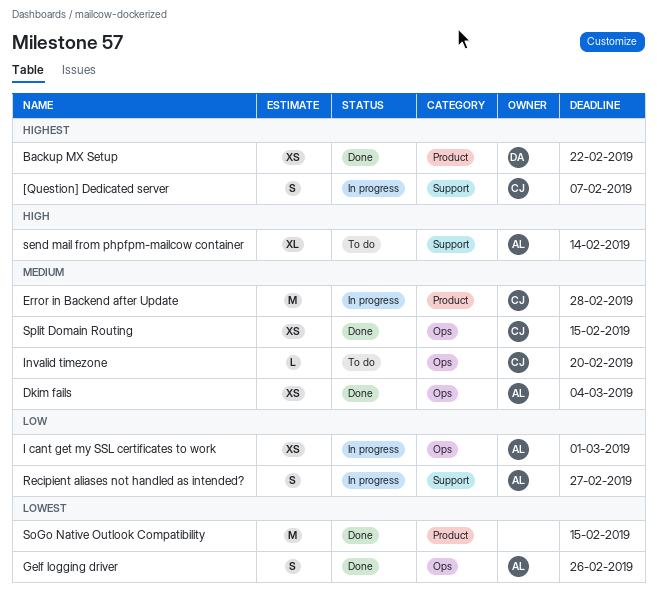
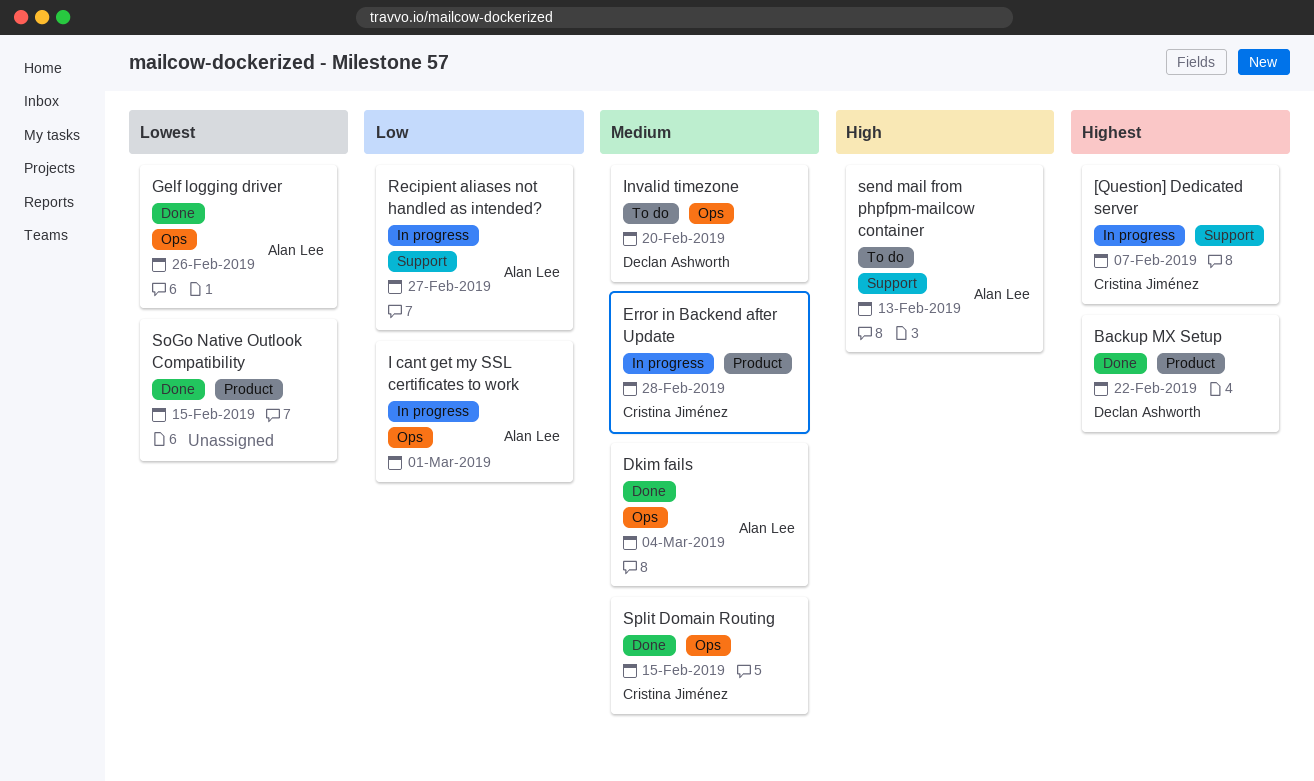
Invalid timezone, owner: Cristina Jiménez -> Declan Ashworth
send mail from phpfpm-mailcow container, due: Feb 14 -> Feb 13

